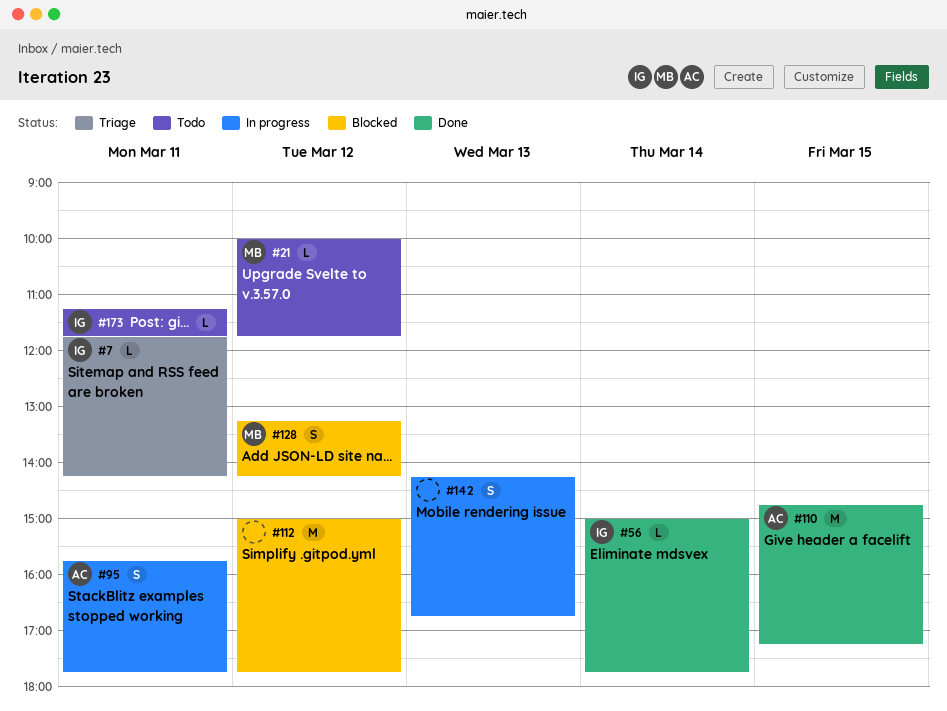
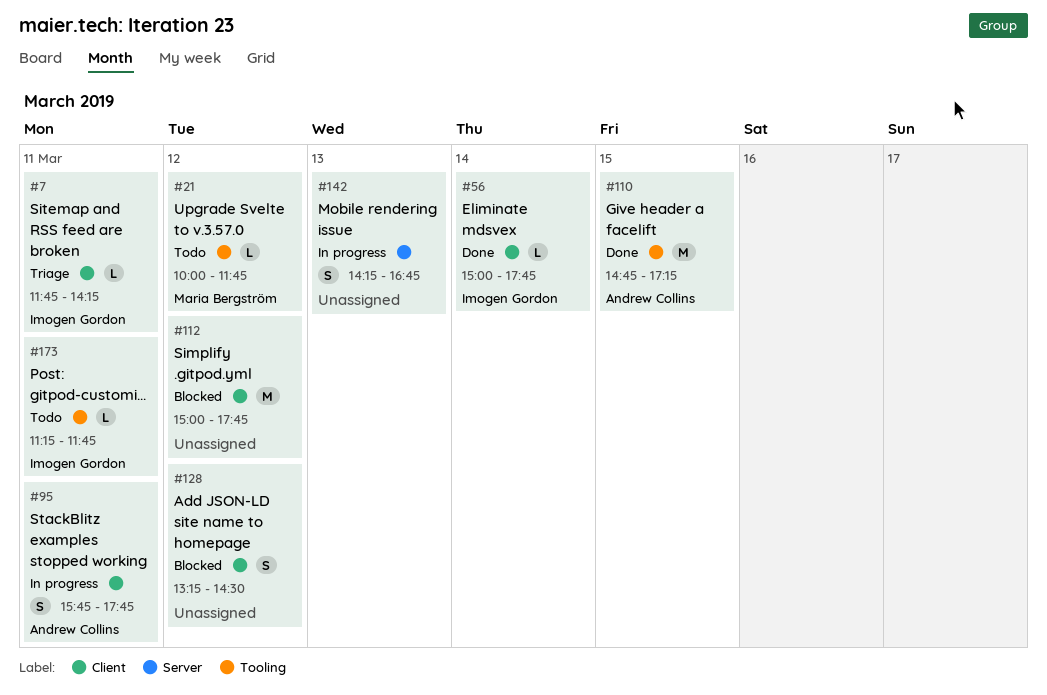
#128, owner: Maria Bergström -> none
#128, ends: 14:15 -> 14:30

